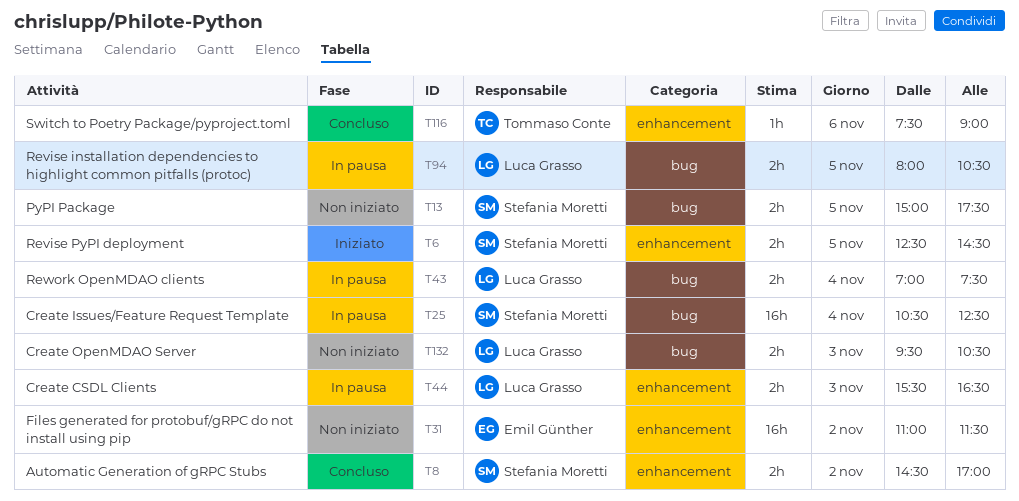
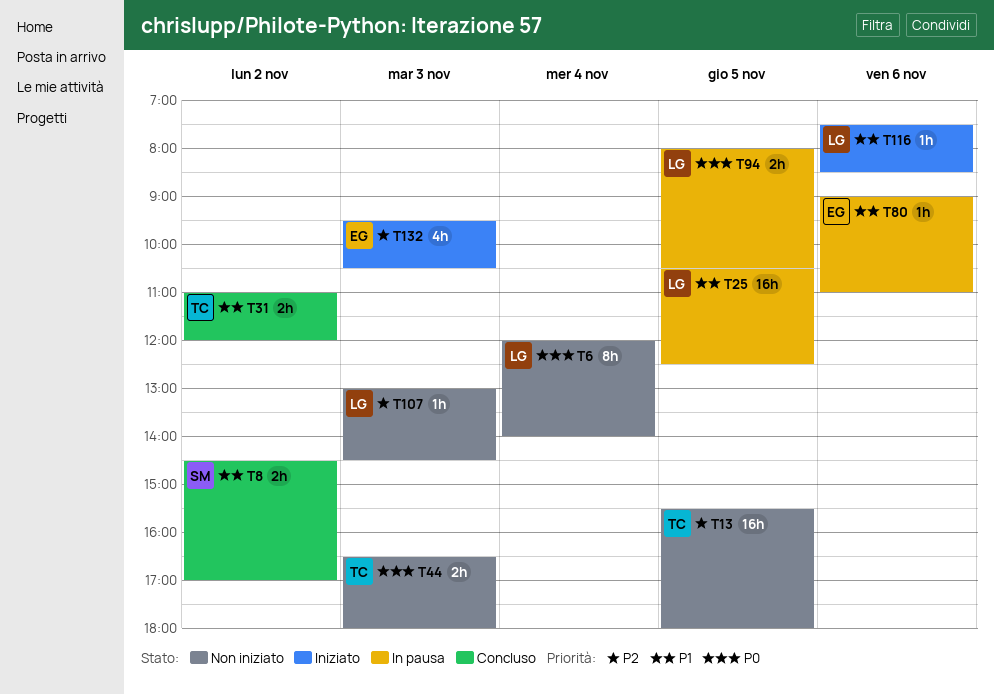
T6, status: Iniziato -> Non iniziato
T6, owner: Stefania Moretti -> Luca Grasso
T6, estimate: 2h -> 8h
T6, day: Nov 5 -> Nov 4
T6, begins: 12:30 -> 12:00
T6, ends: 14:30 -> 14:00
T13, owner: Stefania Moretti -> Tommaso Conte
T13, estimate: 2h -> 16h
T13, begins: 15:00 -> 15:30
T13, ends: 17:30 -> 18:00
T25, owner: Stefania Moretti -> Luca Grasso
T25, day: Nov 4 -> Nov 5
T31, status: Non iniziato -> Concluso
T31, owner: Emil Günther -> Tommaso Conte
T31, estimate: 16h -> 2h
T31, ends: 11:30 -> 12:00
T43: present -> none
T44, status: In pausa -> Non iniziato
T44, owner: Luca Grasso -> Tommaso Conte
T44, begins: 15:30 -> 16:30
T44, ends: 16:30 -> 18:00
T80: none -> present
T107: none -> present
T116, status: Concluso -> Iniziato
T116, owner: Tommaso Conte -> Luca Grasso
T116, ends: 09:00 -> 08:30
T132, status: Non iniziato -> Iniziato
T132, owner: Luca Grasso -> Emil Günther
T132, estimate: 2h -> 4h

